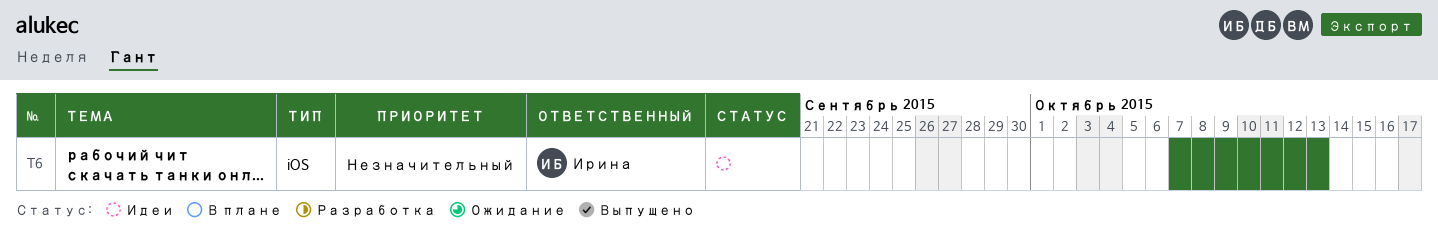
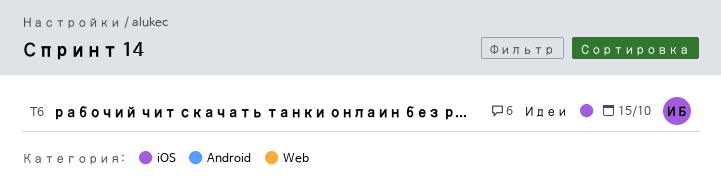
T6, due: Oct 13 -> Oct 15

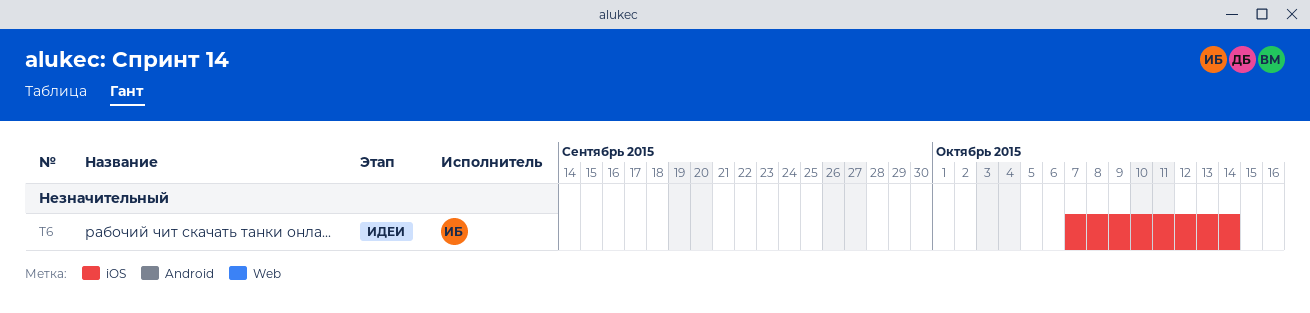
T6, due: Oct 15 -> Oct 14

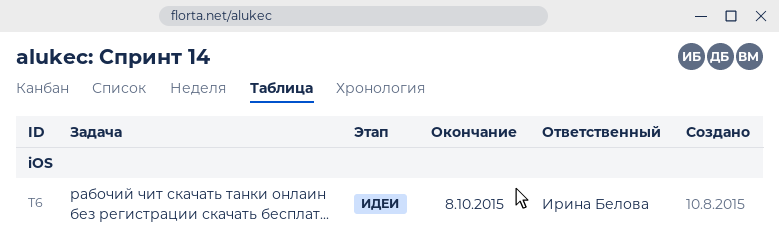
T6, due: Oct 14 -> Oct 8

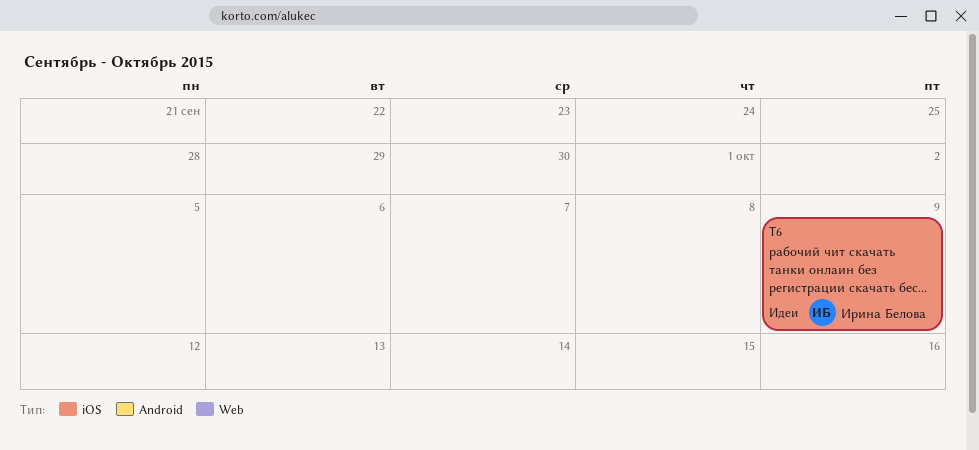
T6, due: Oct 8 -> Oct 9

